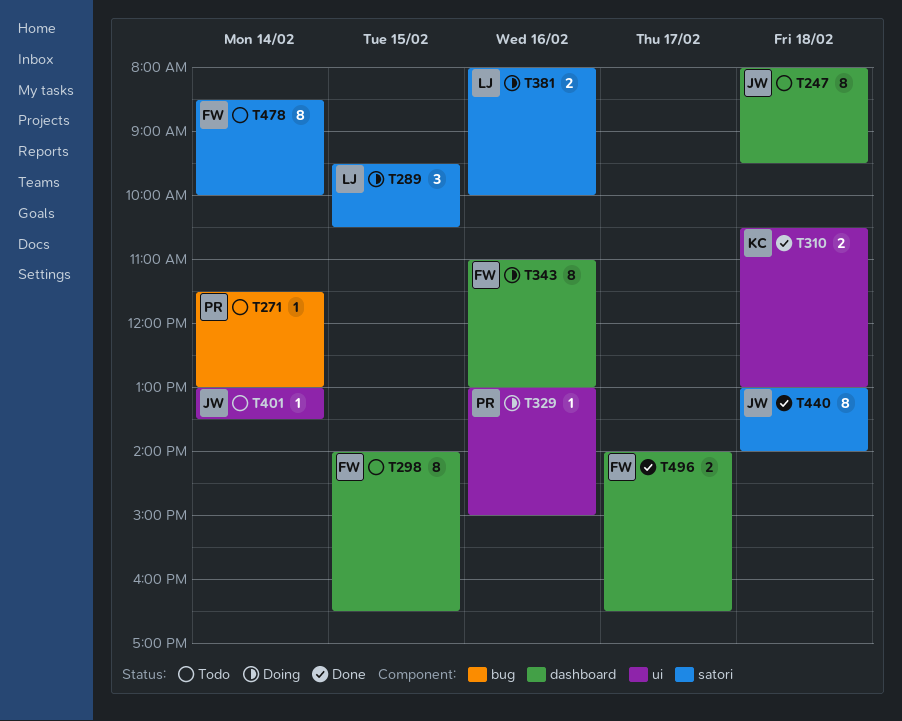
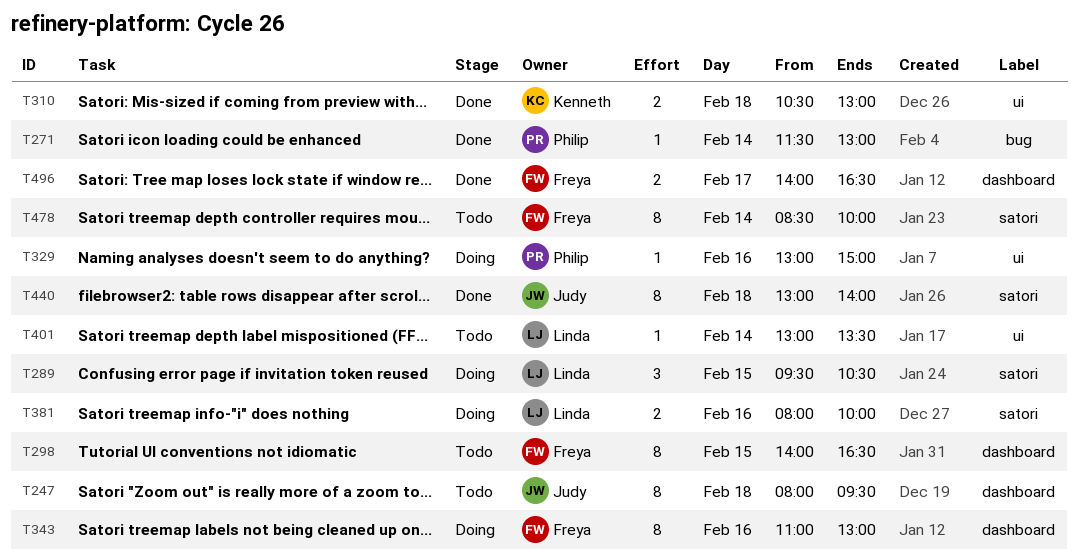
T271, status: Todo -> Done
T401, owner: Judy -> Linda

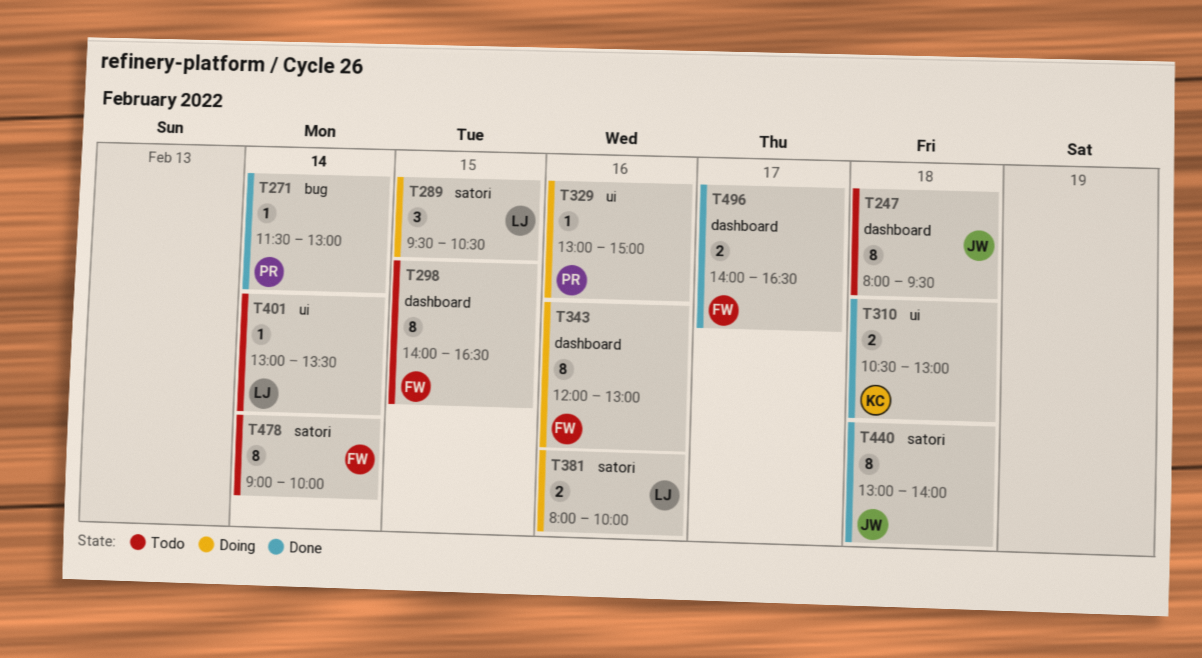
T343, begins: 11:00 -> 12:00
T478, begins: 08:30 -> 09:00

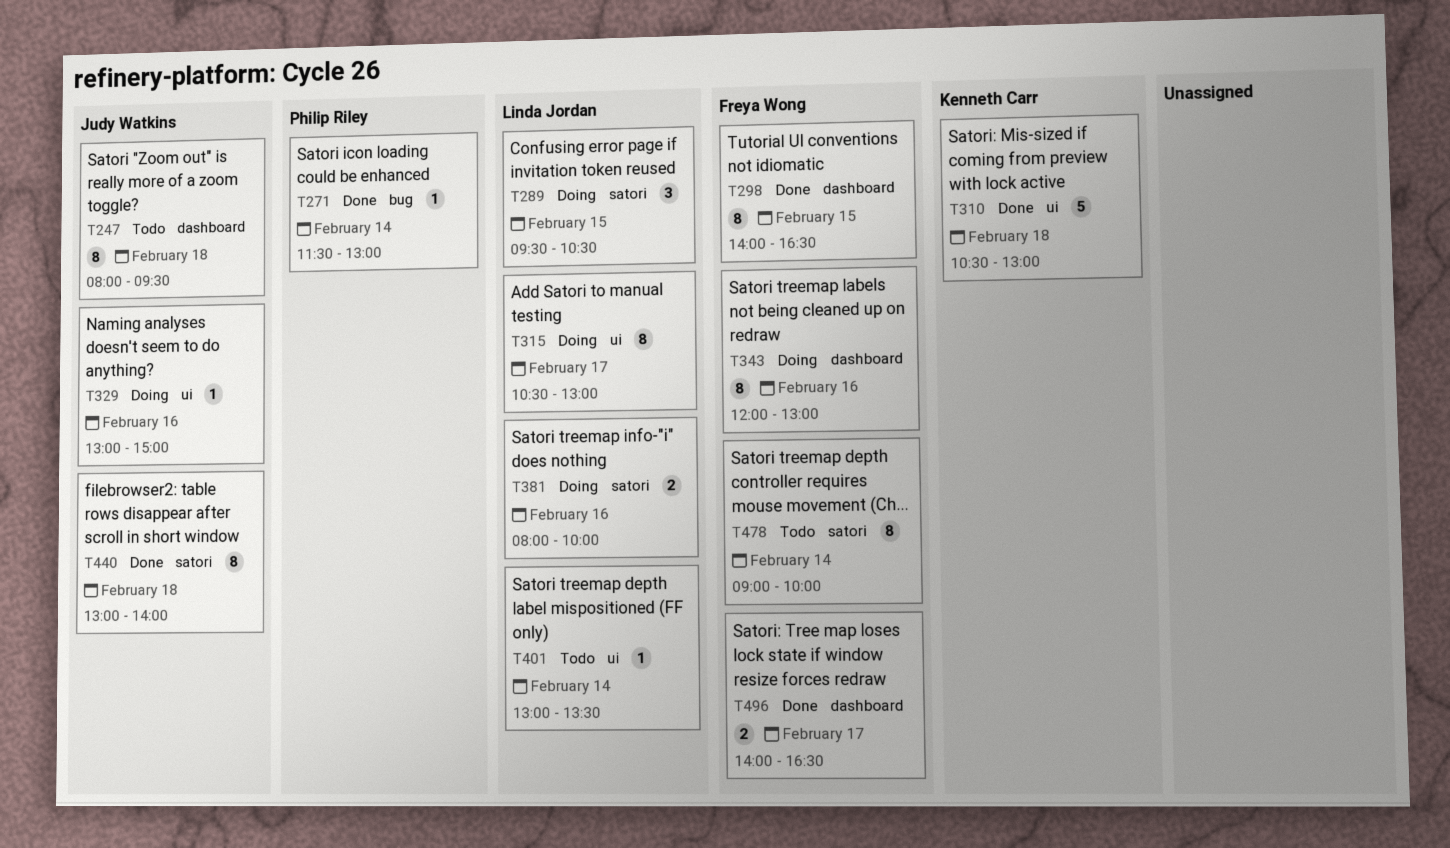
T298, status: Todo -> Done
T310, estimate: 2 -> 5
T315: none -> present
T329, owner: Philip Riley -> Judy Watkins

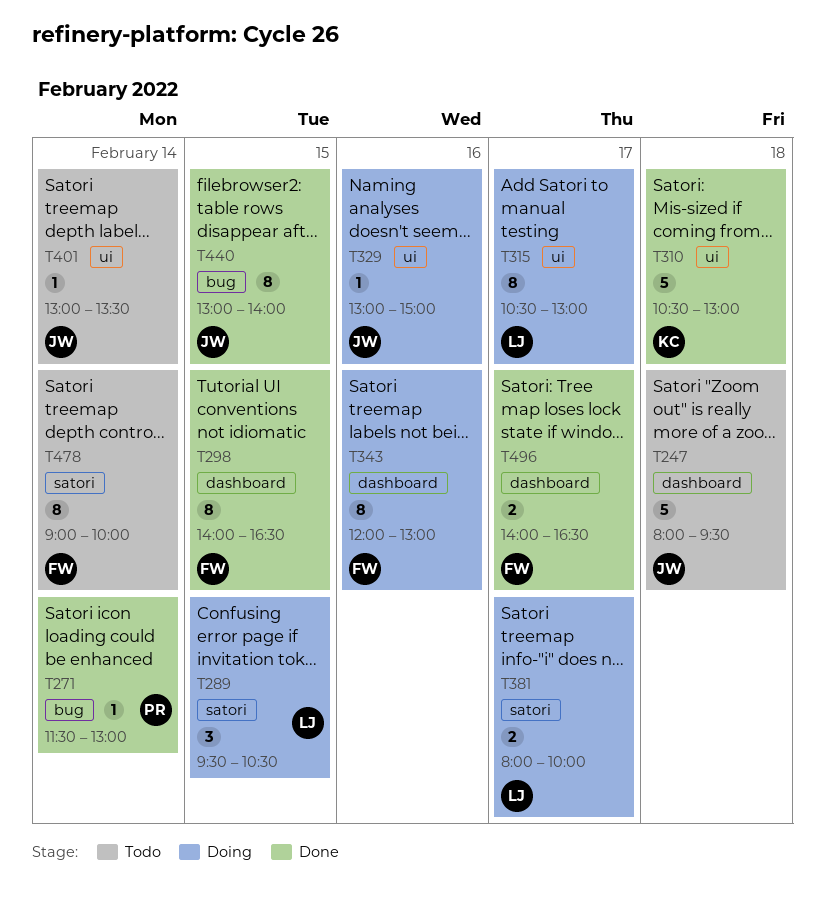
T247, estimate: 8 -> 5
T381, day: Feb 16 -> Feb 17
T401, owner: Linda Jordan -> Judy Watkins
T440, label: satori -> bug
T440, day: Feb 18 -> Feb 15

